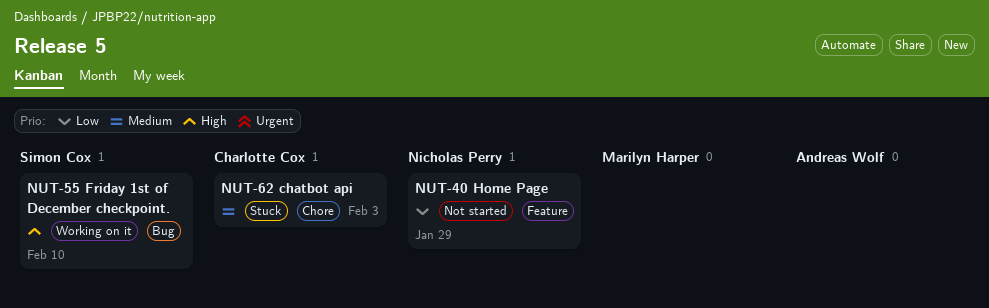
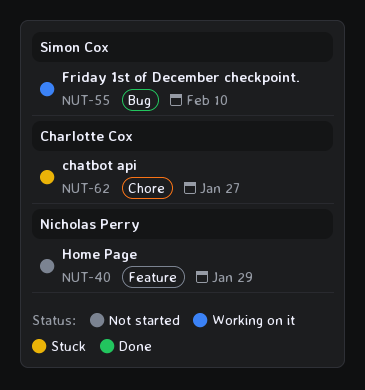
NUT-62, due: Feb 3 -> Jan 27

